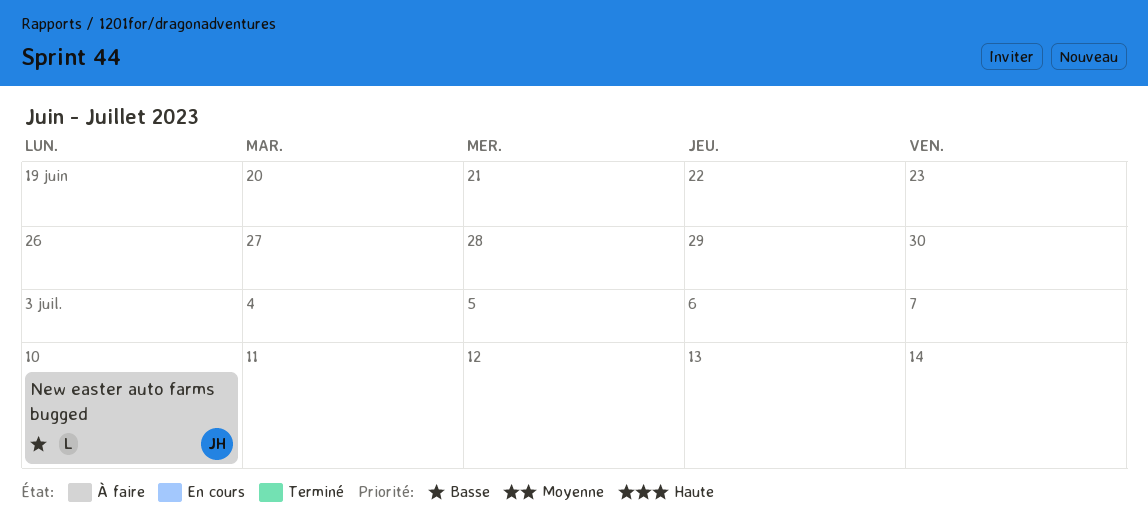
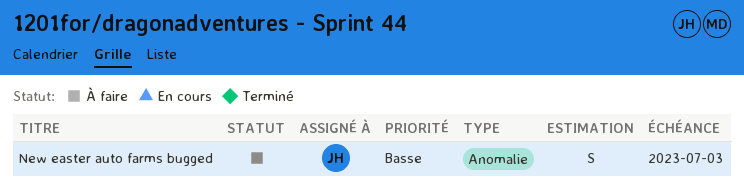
New easter auto farms bugged, estimate: L -> S
New easter auto farms bugged, due: Jul 10 -> Jul 3

